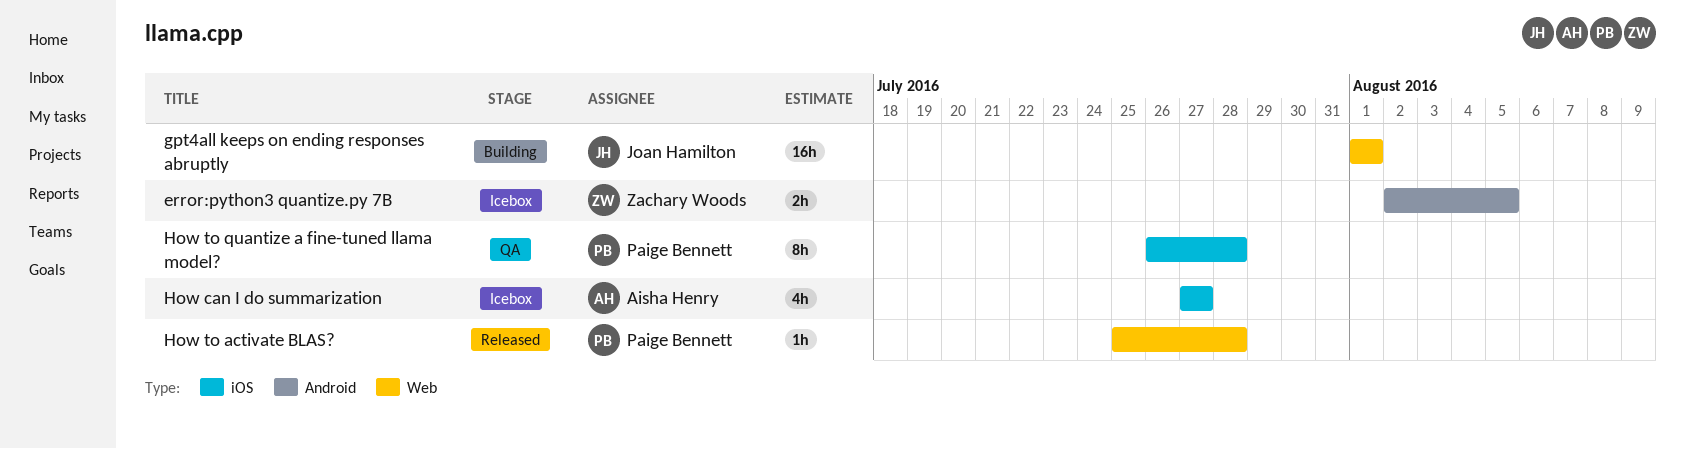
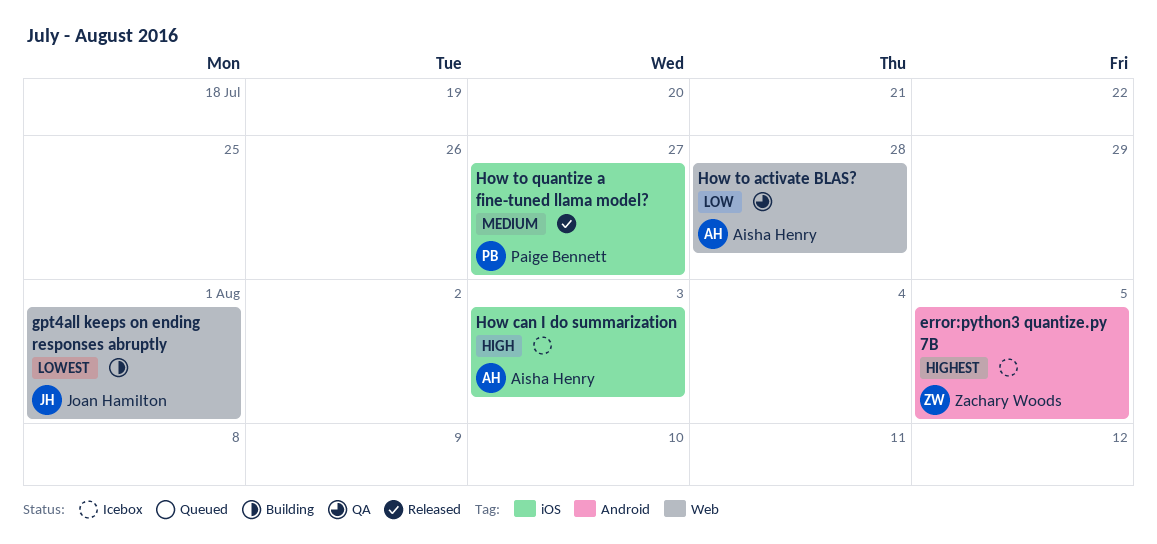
How can I do summarization, due: Jul 27 -> Aug 3
How to activate BLAS?, status: Released -> QA
How to activate BLAS?, owner: Paige Bennett -> Aisha Henry
How to quantize a fine-tuned llama model?, status: QA -> Released
How to quantize a fine-tuned llama model?, due: Jul 28 -> Jul 27

